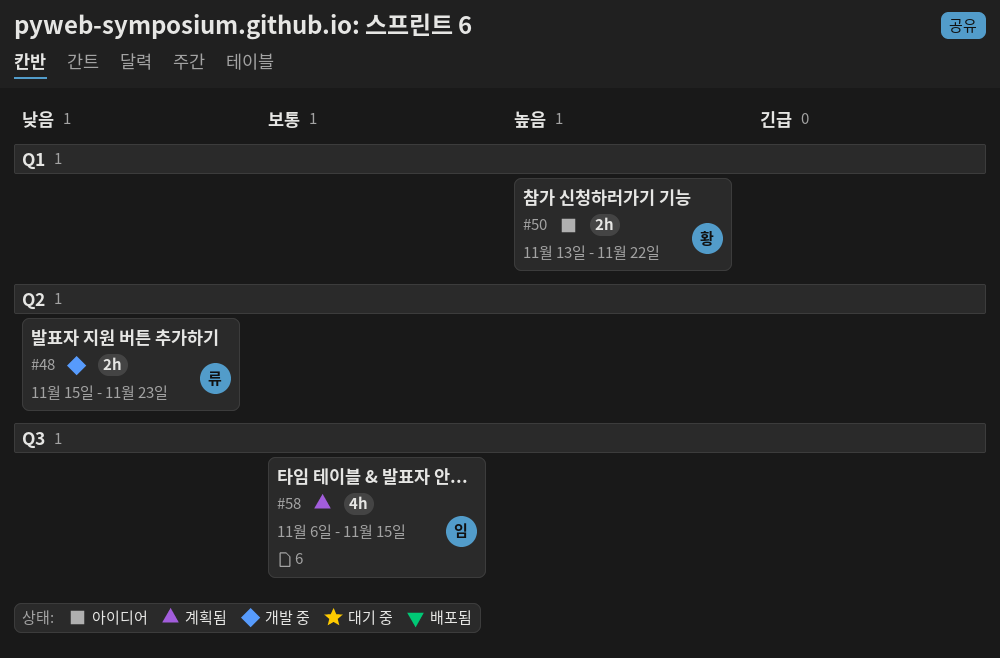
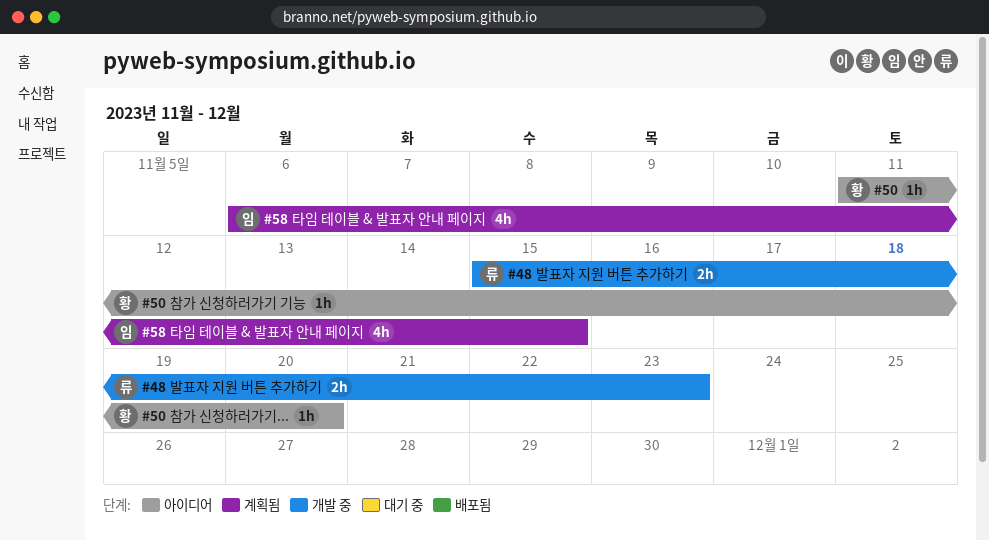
#50, estimate: 2h -> 1h
#50, start: Nov 13 -> Nov 11
#50, due: Nov 22 -> Nov 20

